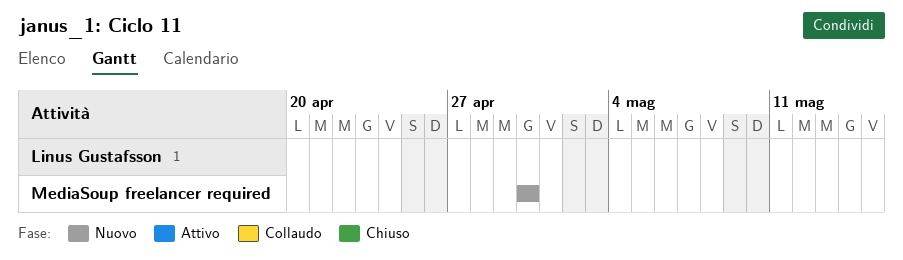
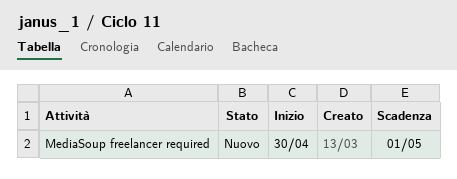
MediaSoup freelancer required, due: Apr 30 -> May 1

